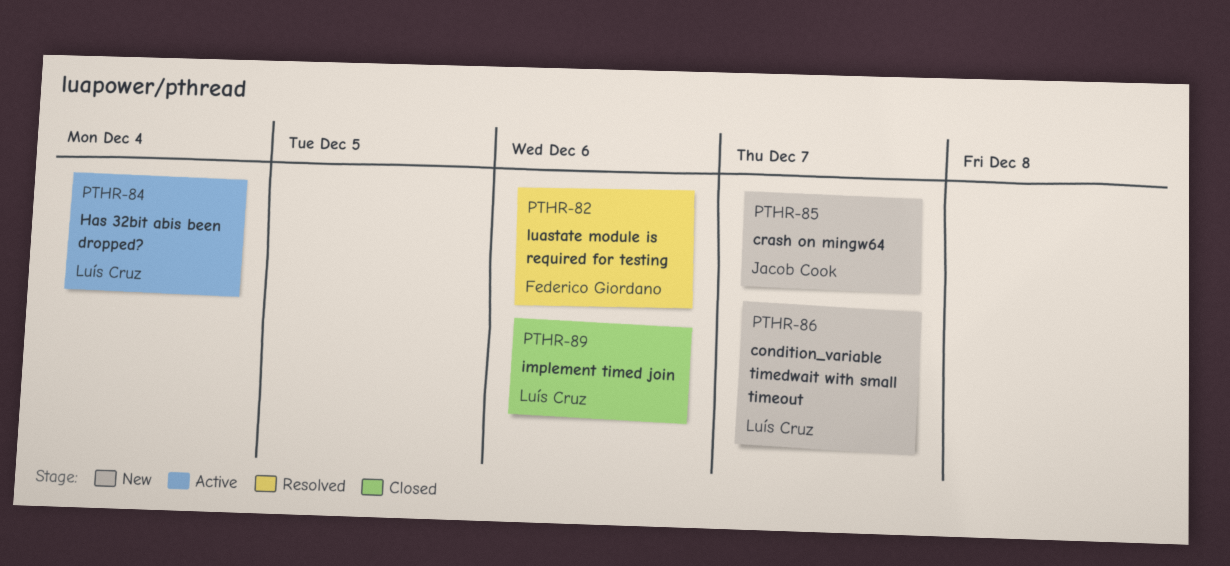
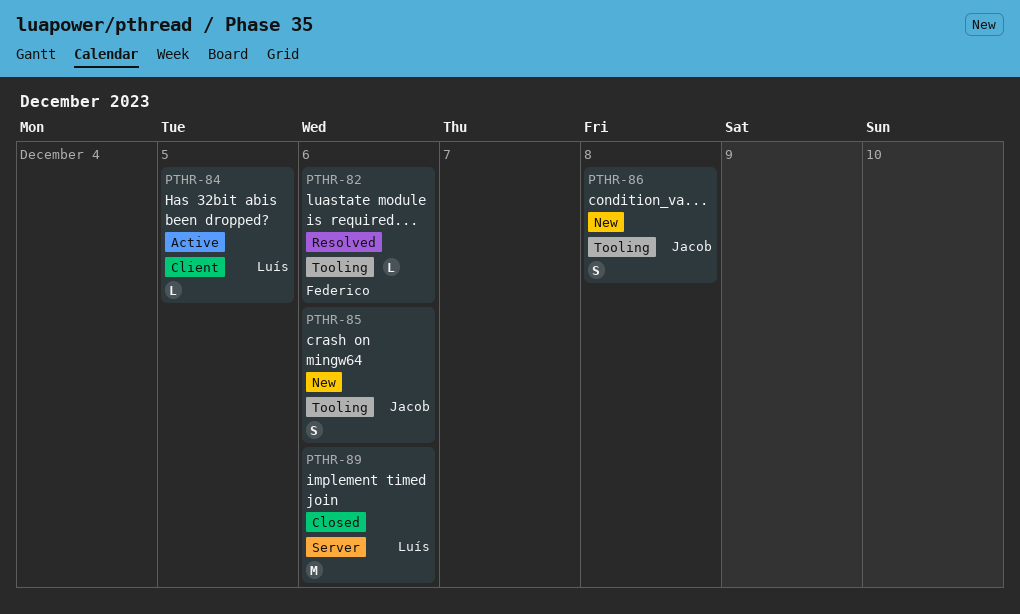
PTHR-84, due: Dec 4 -> Dec 5
PTHR-85, due: Dec 7 -> Dec 6
PTHR-86, owner: Luís Cruz -> Jacob Cook
PTHR-86, due: Dec 7 -> Dec 8

